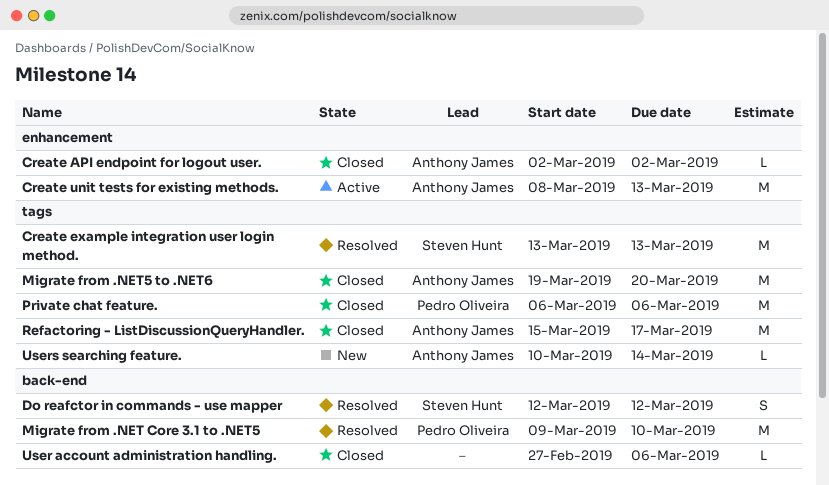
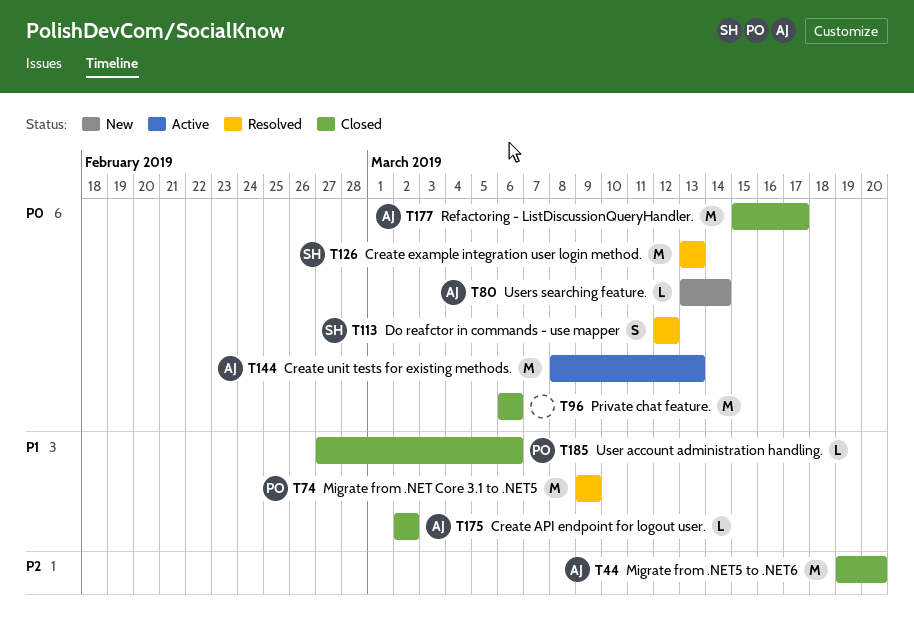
Migrate from .NET Core 3.1 to .NET5, due: Mar 10 -> Mar 9
Private chat feature., owner: Pedro Oliveira -> none
User account administration handling., owner: none -> Pedro Oliveira
Users searching feature., start: Mar 10 -> Mar 13

